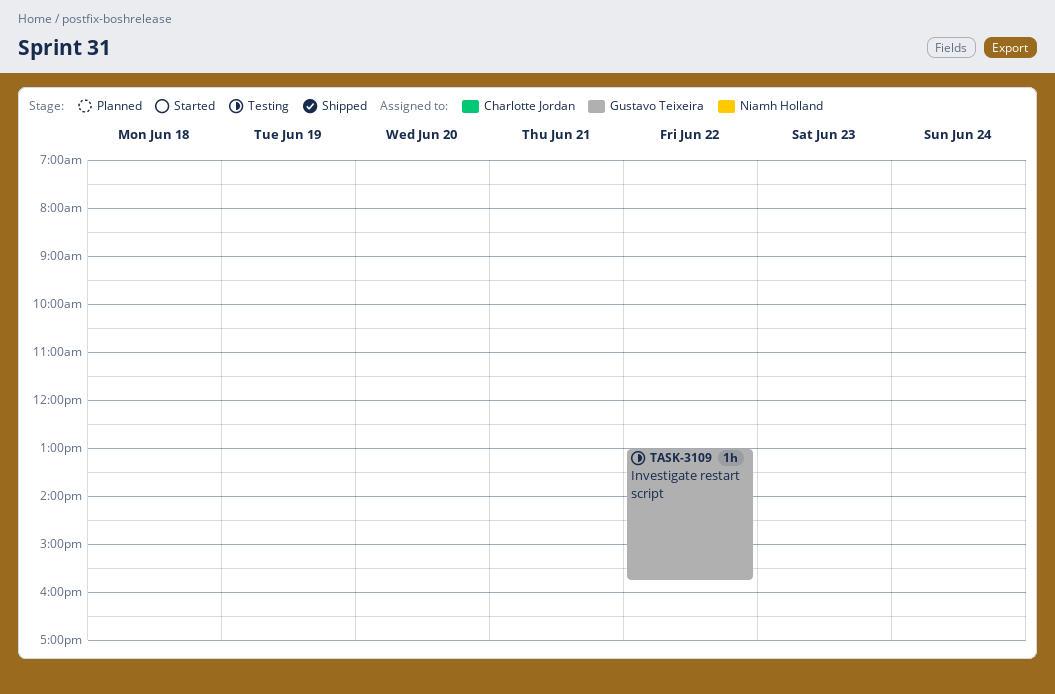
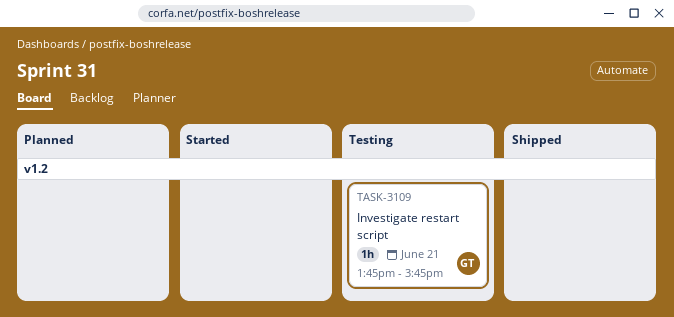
TASK-3109, day: Jun 22 -> Jun 21
TASK-3109, begins: 13:00 -> 13:45

